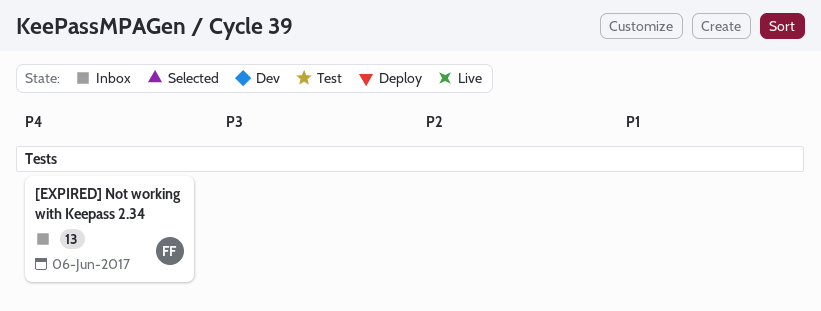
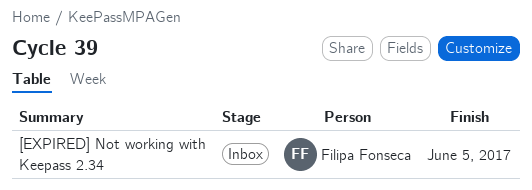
[EXPIRED] Not working with Keepass 2.34, due: Jun 6 -> Jun 5

